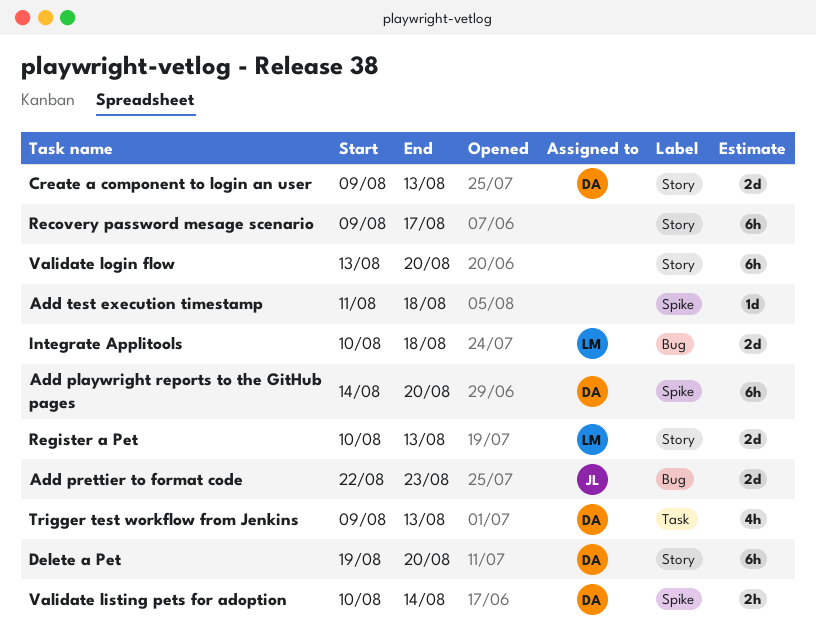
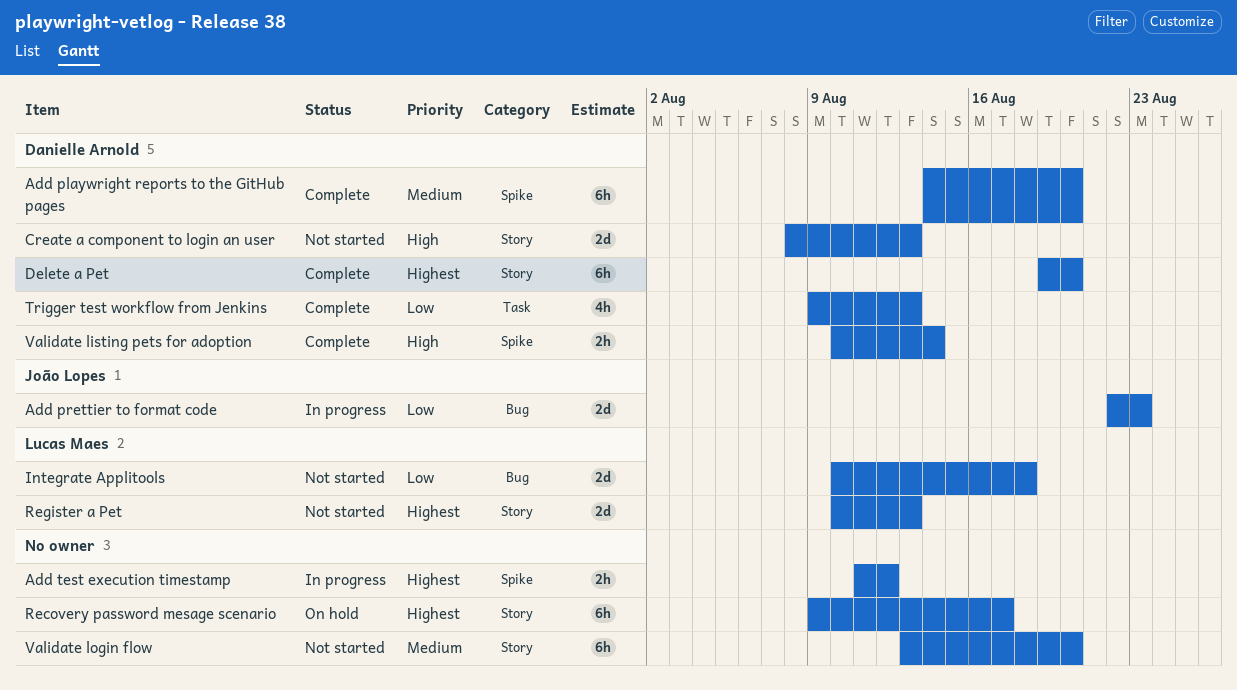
Add test execution timestamp, estimate: 1d -> 2h
Add test execution timestamp, due: Aug 18 -> Aug 12
Create a component to login an user, start: Aug 9 -> Aug 8

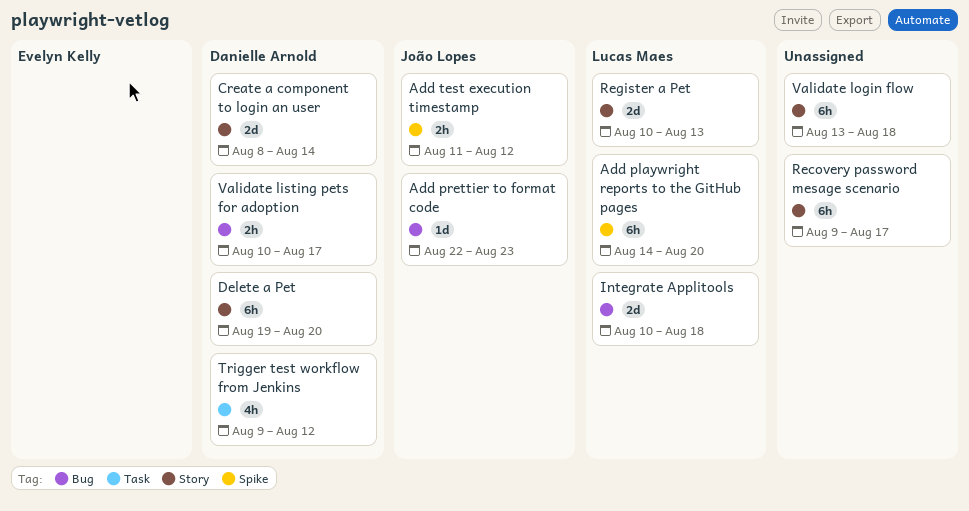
Add playwright reports to the GitHub pages, owner: Danielle Arnold -> Lucas Maes
Add prettier to format code, estimate: 2d -> 1d
Add test execution timestamp, owner: none -> João Lopes
Create a component to login an user, due: Aug 13 -> Aug 14
Trigger test workflow from Jenkins, due: Aug 13 -> Aug 12
Validate listing pets for adoption, label: Spike -> Bug
Validate listing pets for adoption, due: Aug 14 -> Aug 17
Validate login flow, due: Aug 20 -> Aug 18

